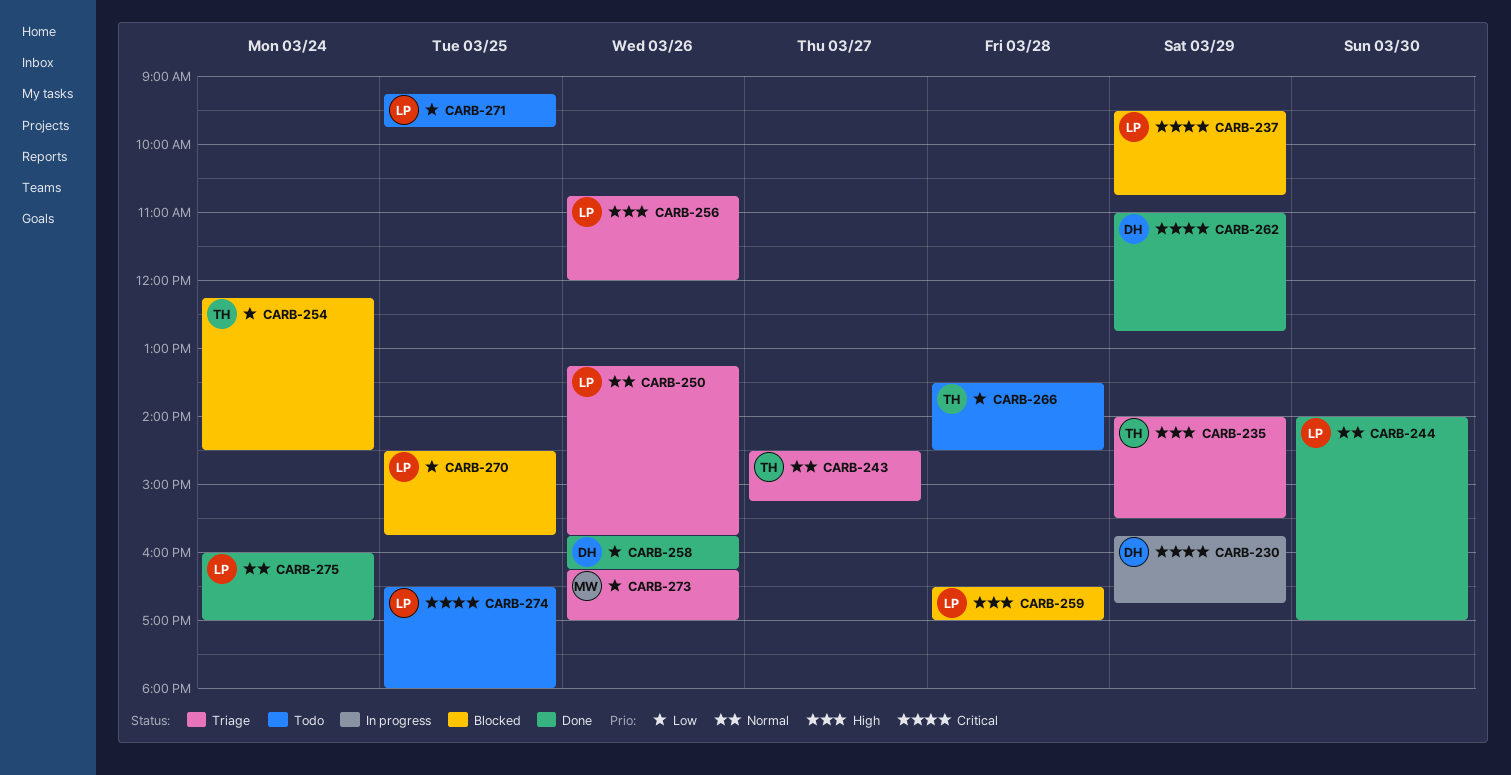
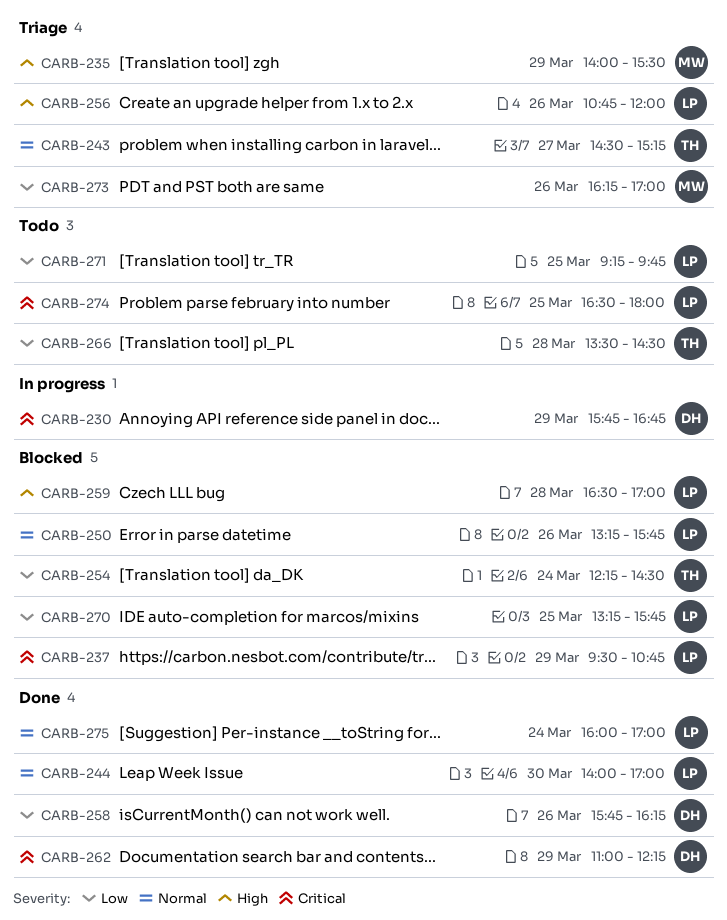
CARB-235, owner: TH -> MW
CARB-250, status: Triage -> Blocked
CARB-262, ends: 12:45 -> 12:15
CARB-270, begins: 14:30 -> 13:15

